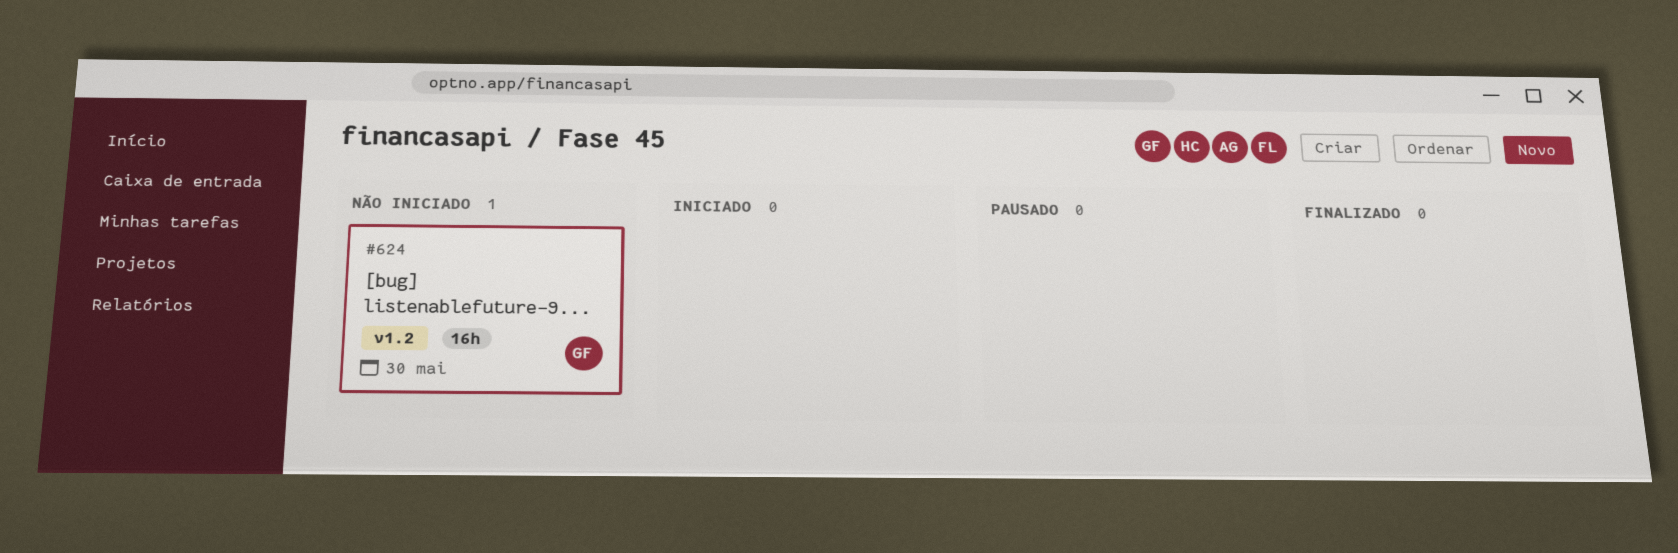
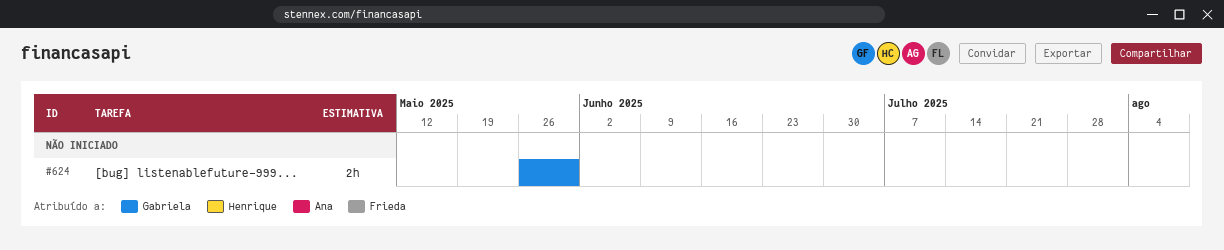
#624, estimate: 16h -> 2h

